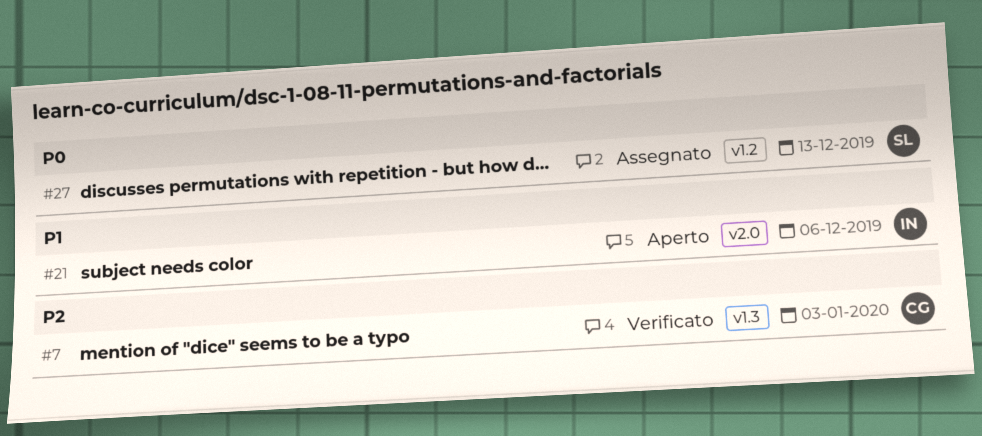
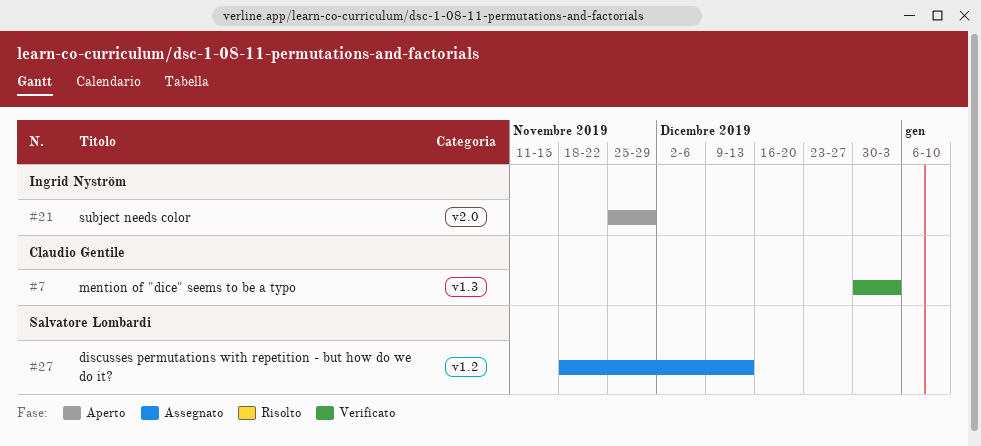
#21, due: Dec 6 -> Nov 29

